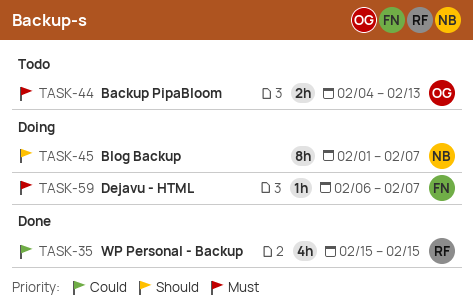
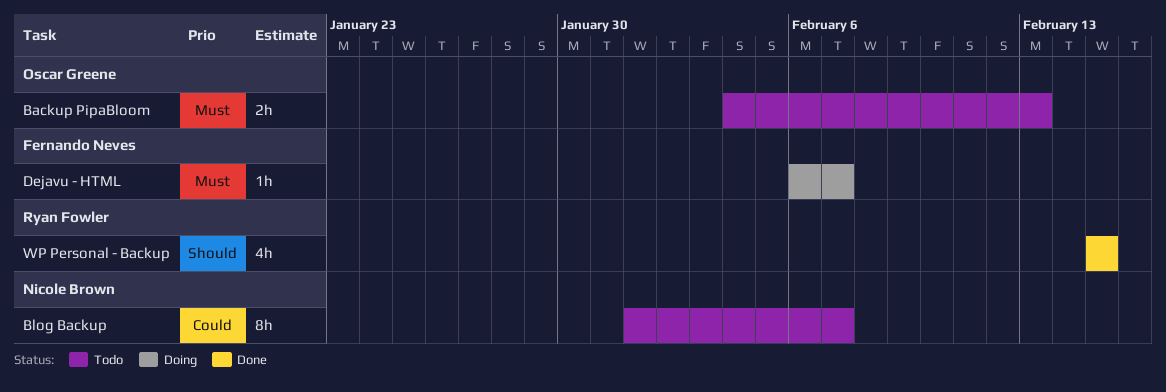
Blog Backup, status: Doing -> Todo
Blog Backup, priority: Should -> Could
WP Personal - Backup, priority: Could -> Should

